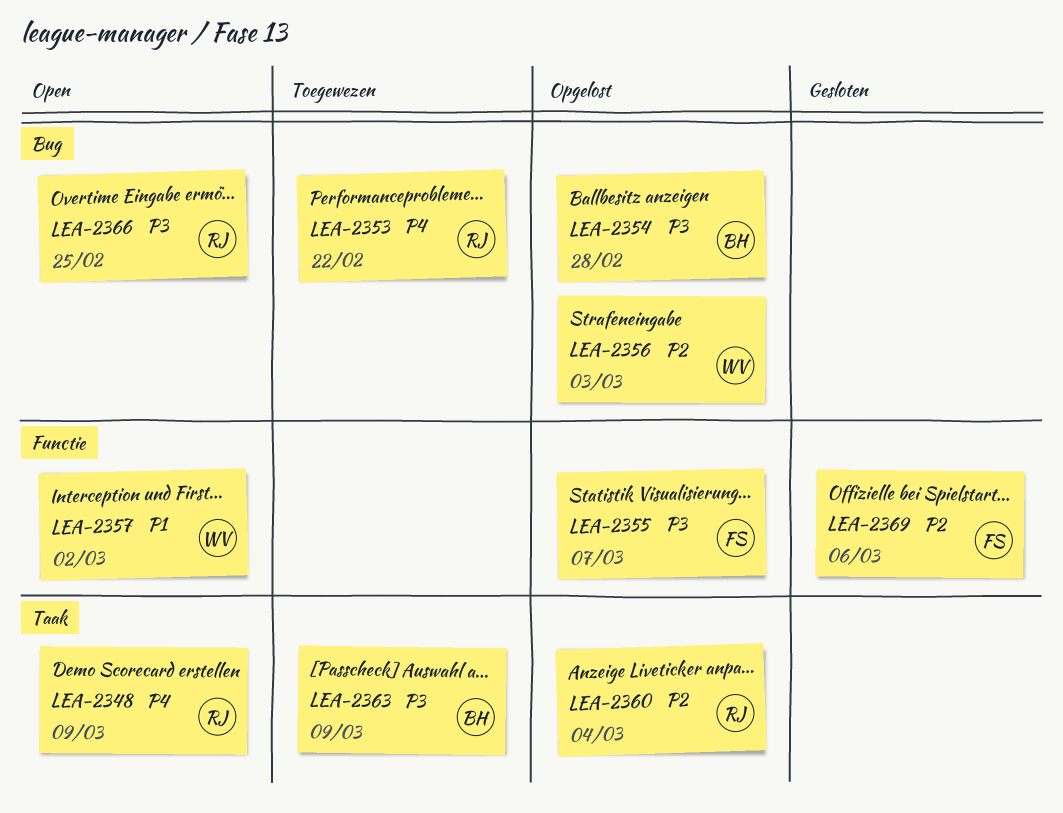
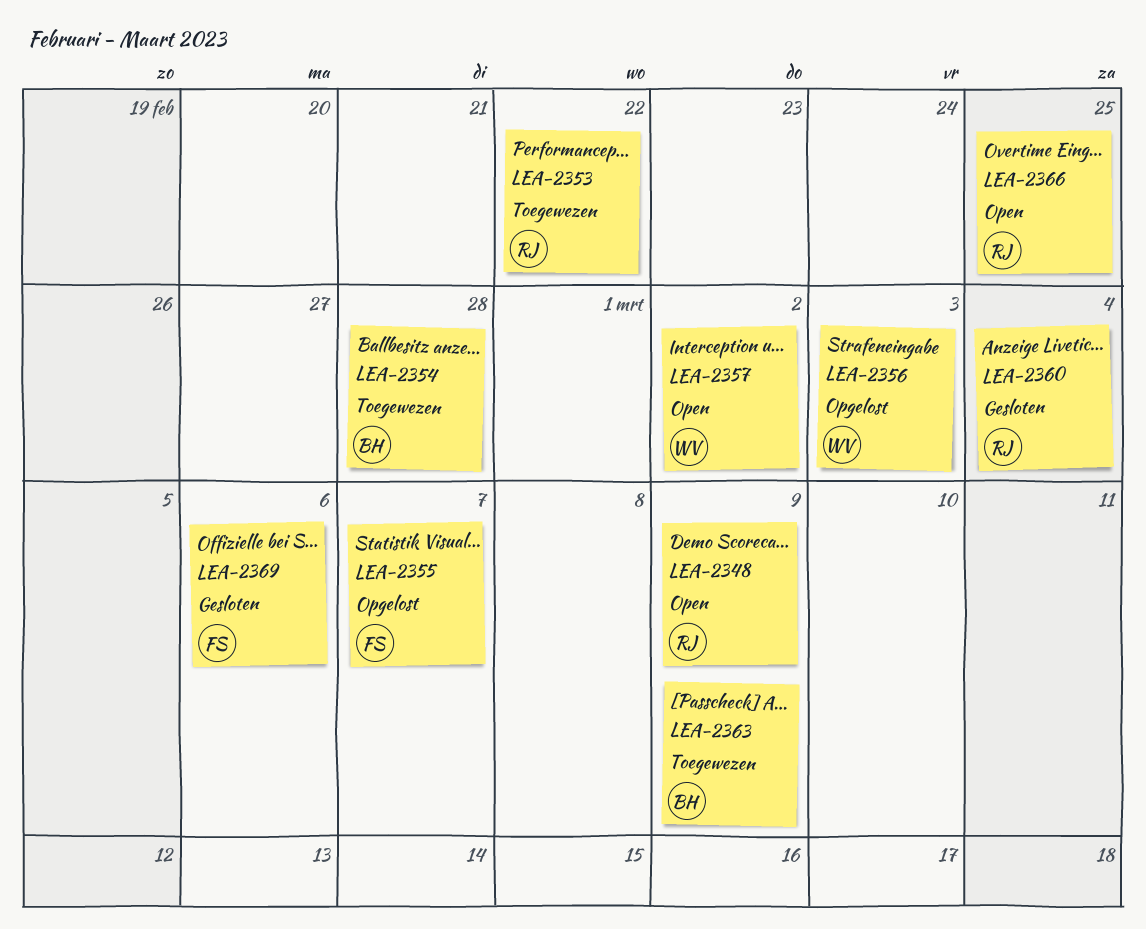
LEA-2354, status: Opgelost -> Toegewezen
LEA-2360, status: Opgelost -> Gesloten

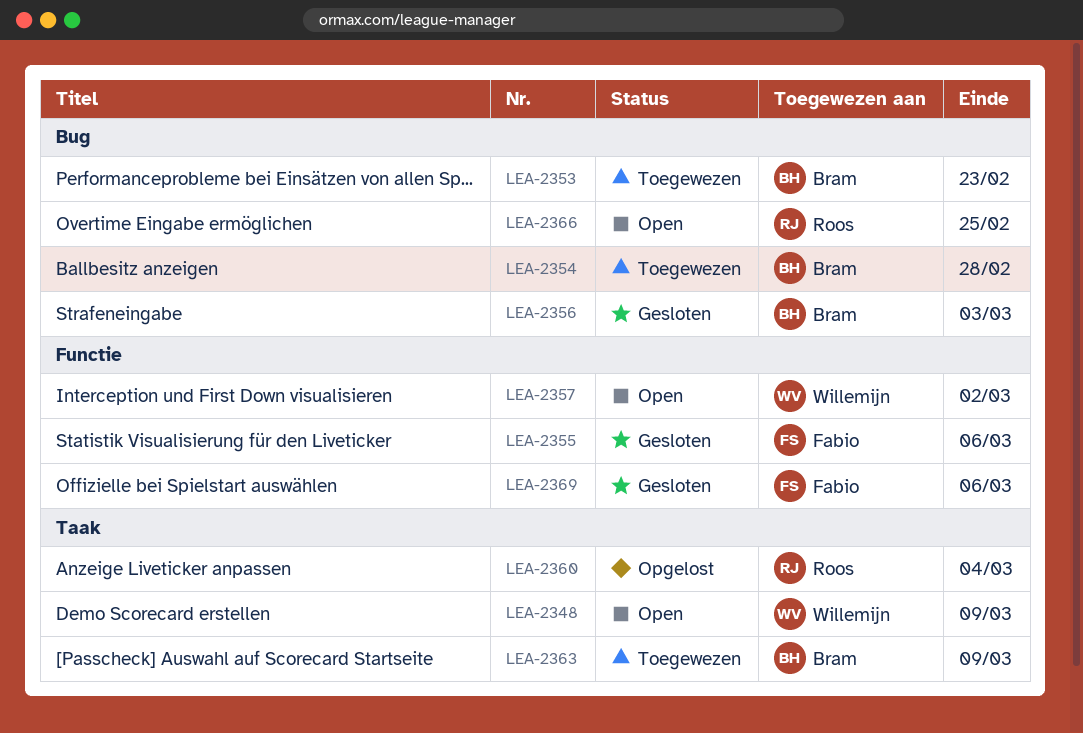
LEA-2348, owner: Roos -> Willemijn
LEA-2353, owner: Roos -> Bram
LEA-2353, due: Feb 22 -> Feb 23
LEA-2355, status: Opgelost -> Gesloten
LEA-2355, due: Mar 7 -> Mar 6
LEA-2356, status: Opgelost -> Gesloten
LEA-2356, owner: Willemijn -> Bram
LEA-2360, status: Gesloten -> Opgelost

